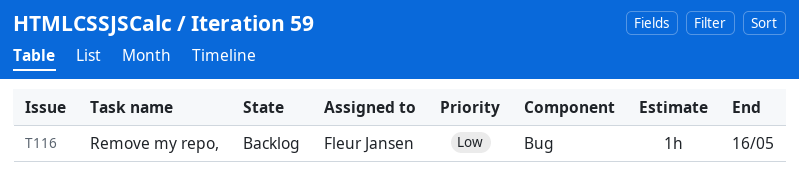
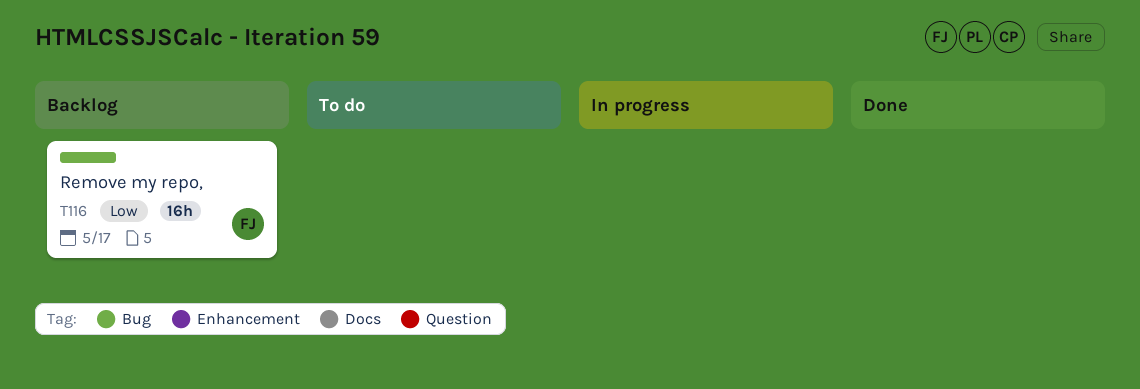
T116, estimate: 1h -> 16h
T116, due: May 16 -> May 17

